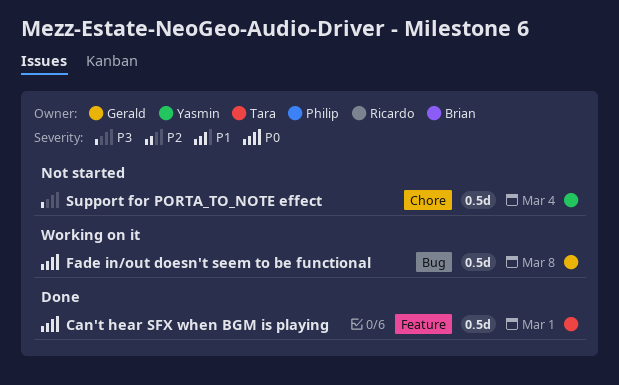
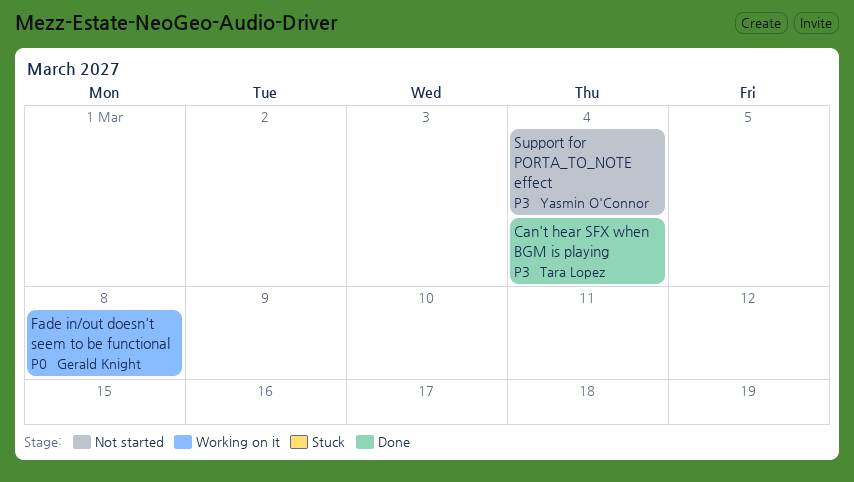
Can't hear SFX when BGM is playing, priority: P0 -> P3
Can't hear SFX when BGM is playing, due: Mar 1 -> Mar 4

